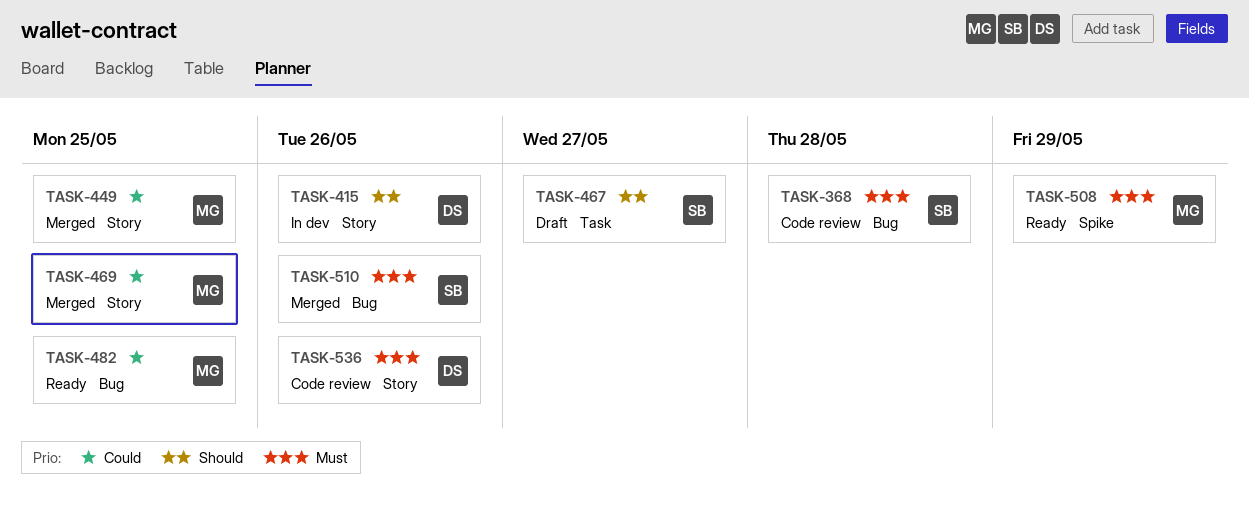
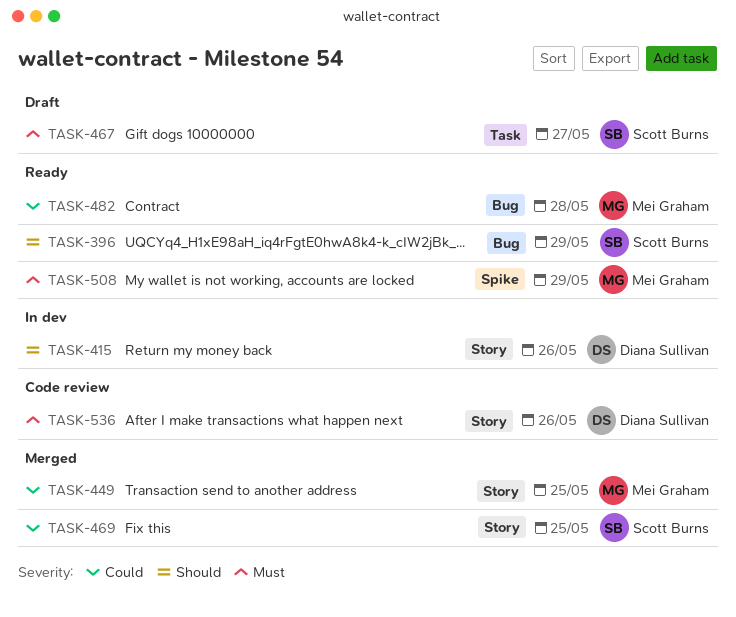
TASK-368: present -> none
TASK-396: none -> present
TASK-467, priority: Should -> Must
TASK-469, owner: Mei Graham -> Scott Burns
TASK-482, due: May 25 -> May 28
TASK-510: present -> none

